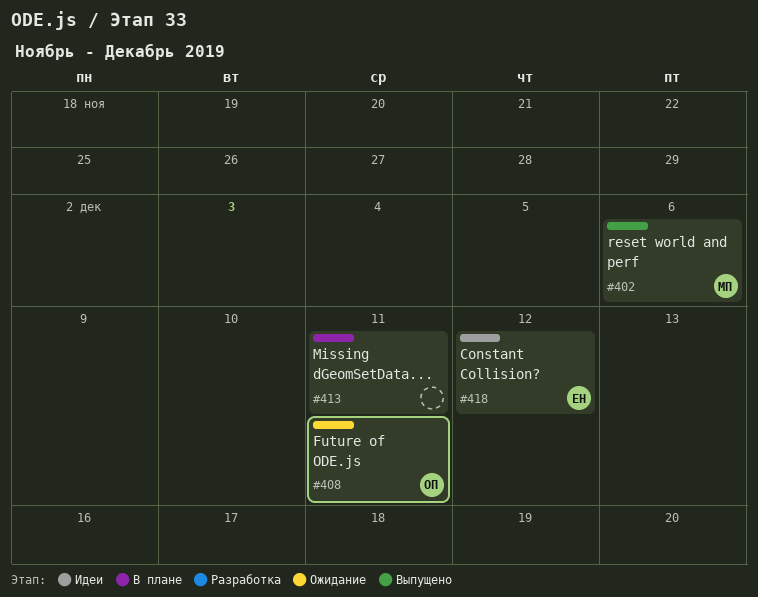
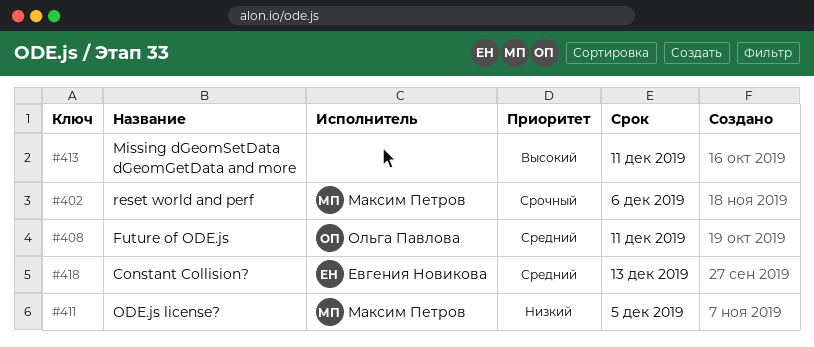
#411: none -> present
#418, due: Dec 12 -> Dec 13

